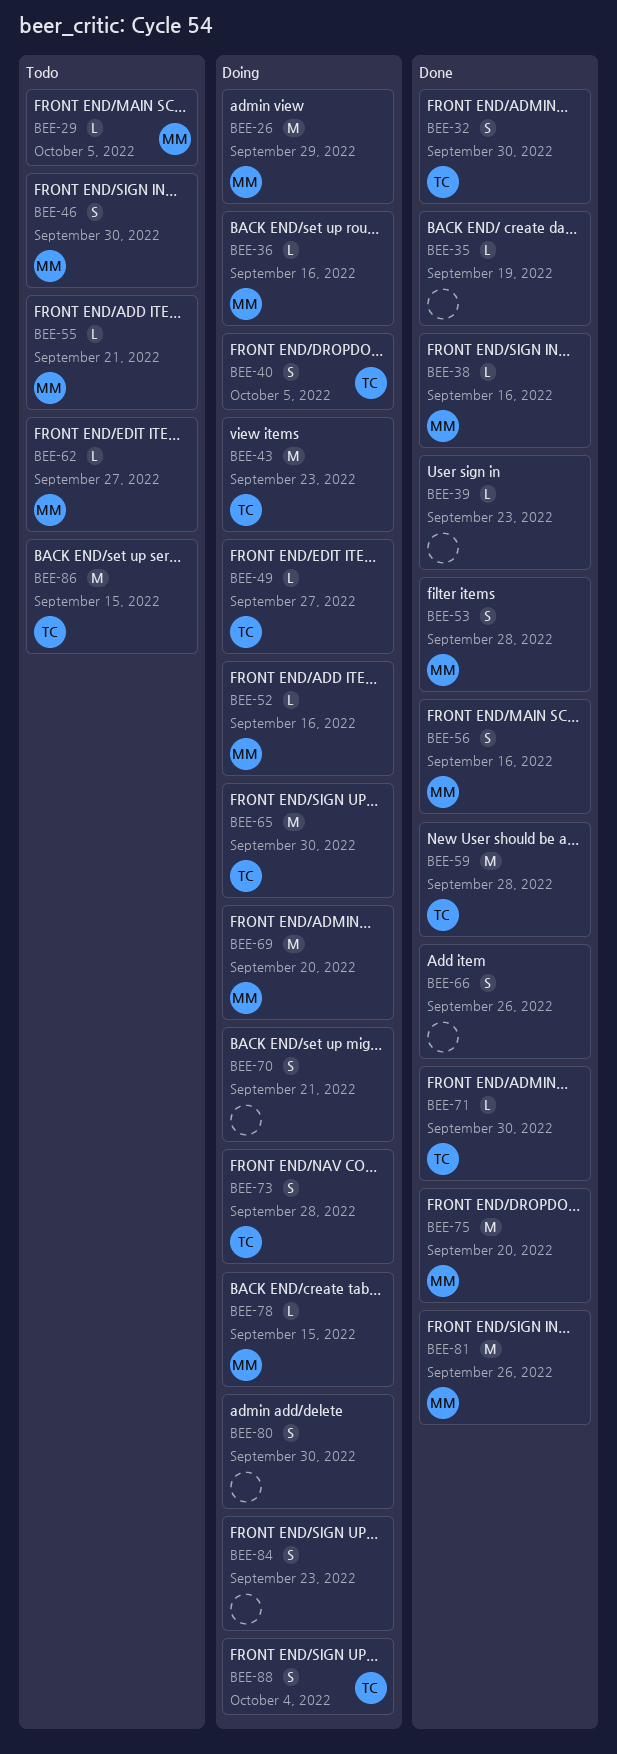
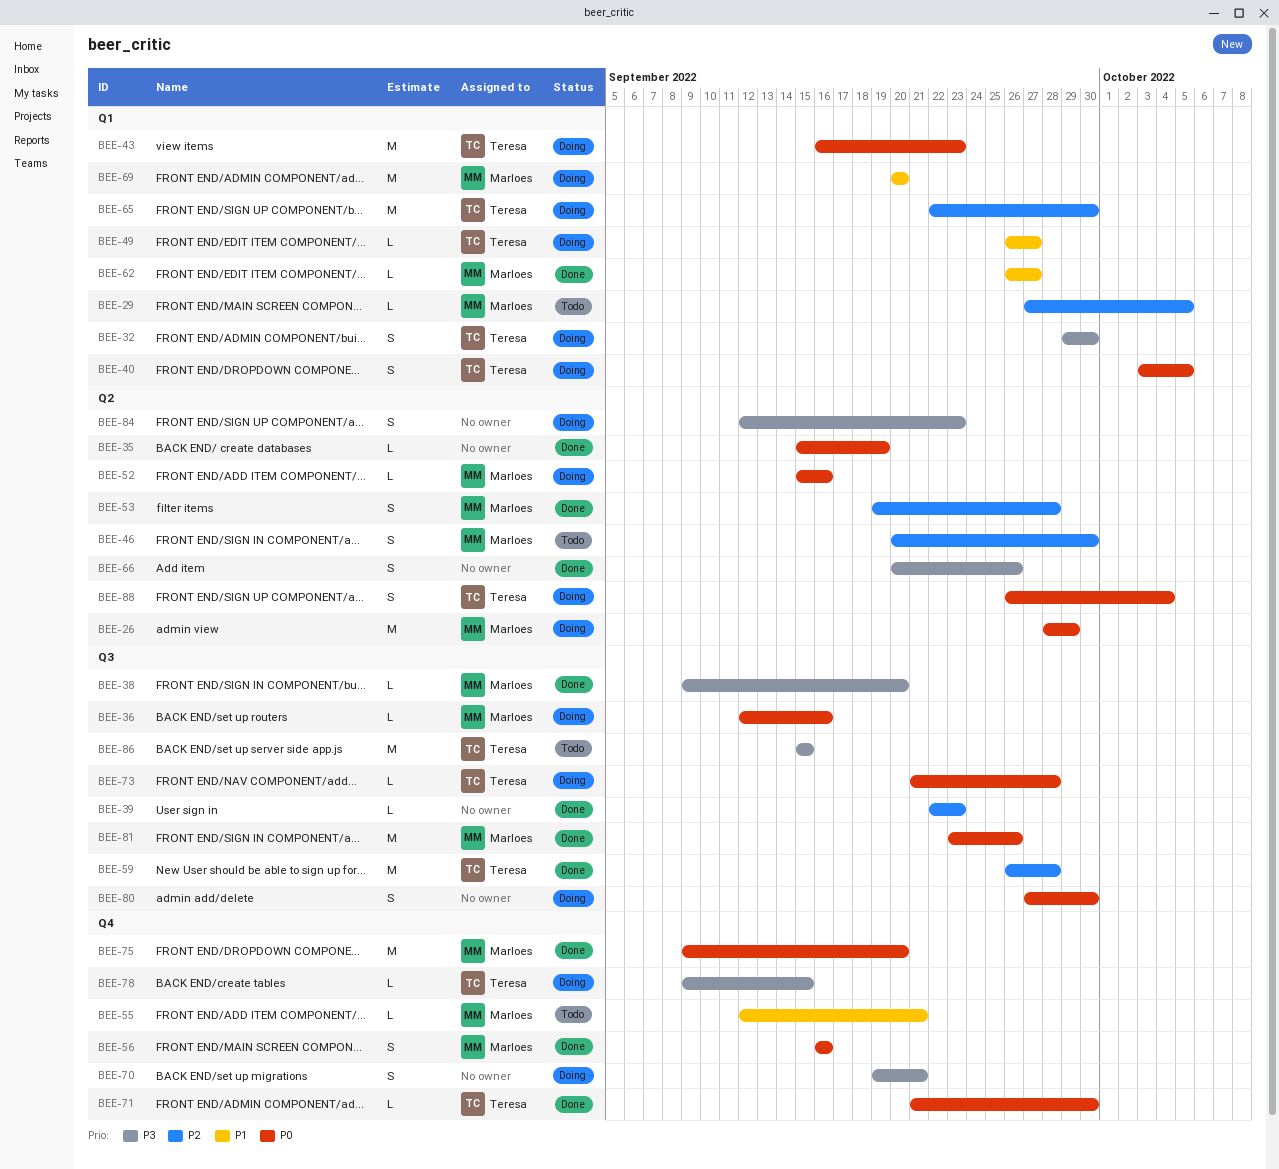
BEE-32, status: Done -> Doing
BEE-38, due: Sep 16 -> Sep 20
BEE-62, status: Todo -> Done
BEE-73, estimate: S -> L
BEE-78, owner: Marloes -> Teresa

